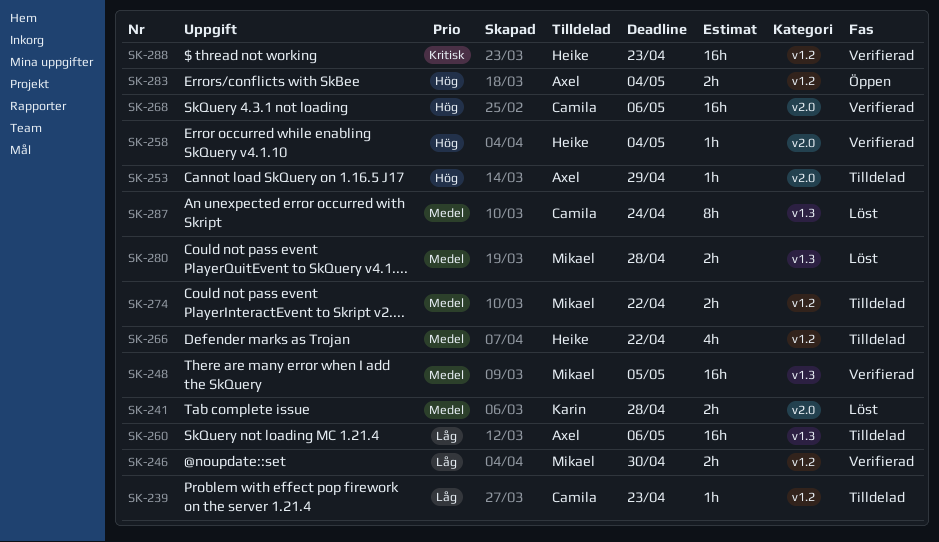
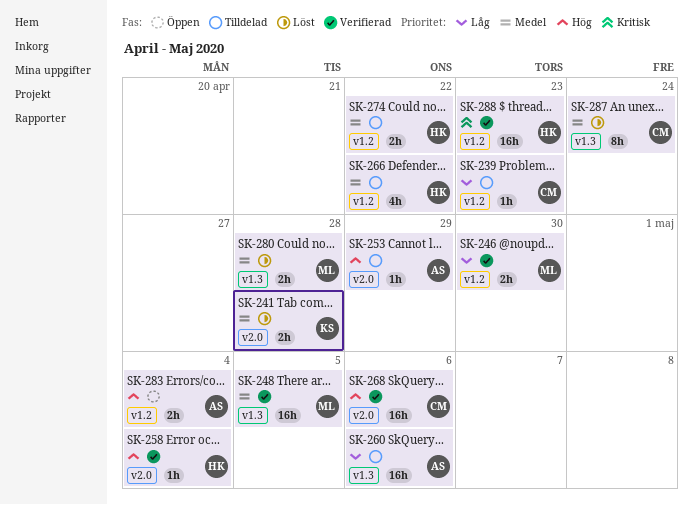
SK-274, owner: Mikael -> Heike

